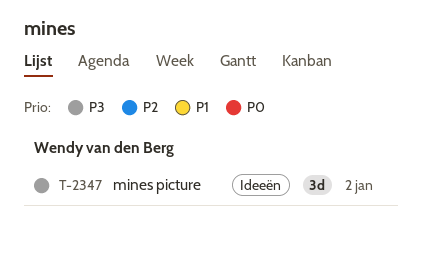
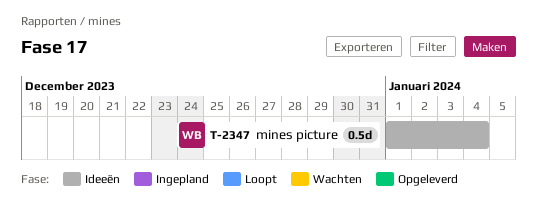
T-2347, estimate: 3d -> 0.5d
T-2347, due: Jan 2 -> Jan 4

